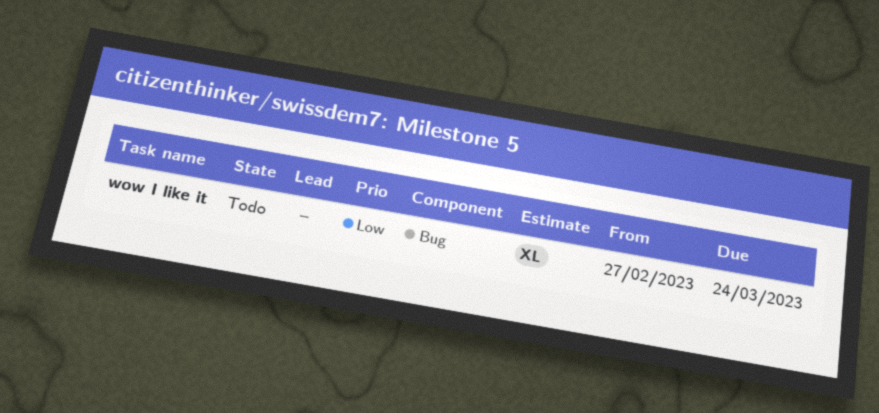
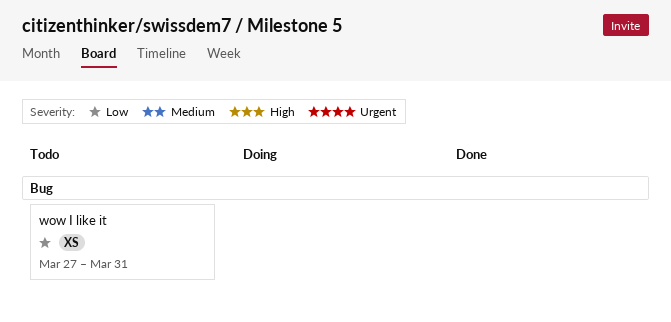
wow I like it, estimate: XL -> XS
wow I like it, start: Feb 27 -> Mar 27
wow I like it, due: Mar 24 -> Mar 31

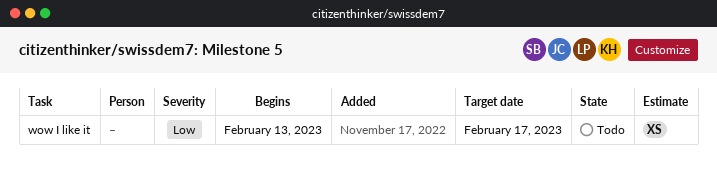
wow I like it, start: Mar 27 -> Feb 13
wow I like it, due: Mar 31 -> Feb 17

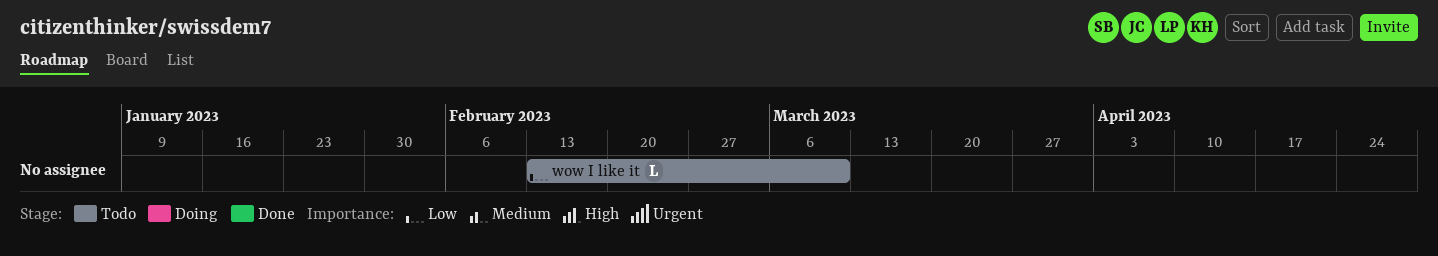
wow I like it, estimate: XS -> L
wow I like it, due: Feb 17 -> Mar 10

